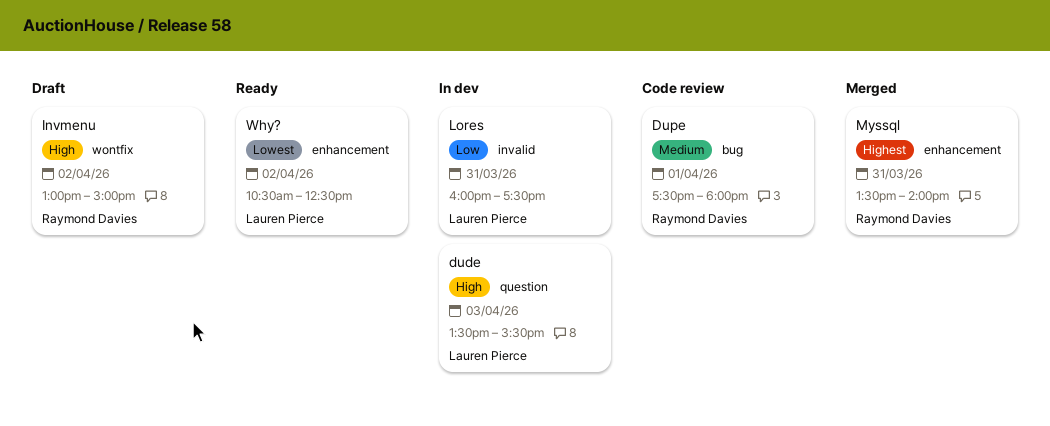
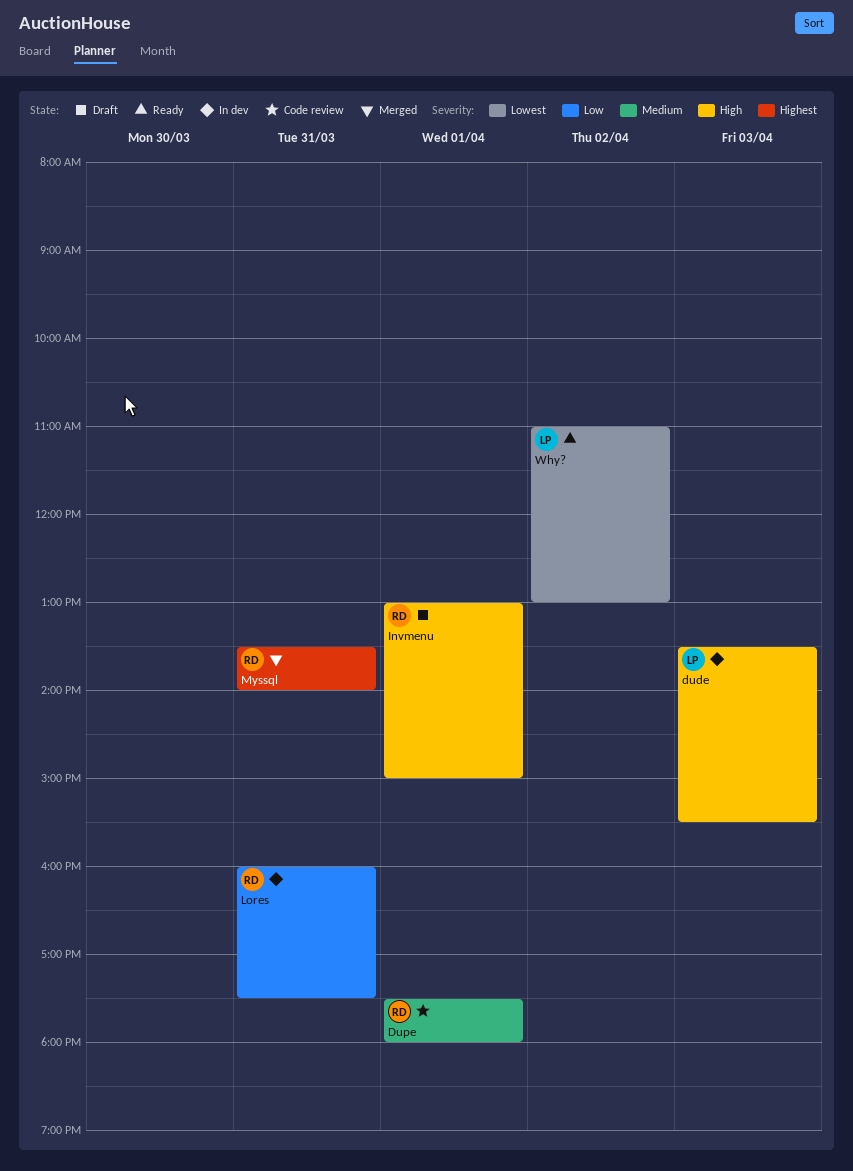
Invmenu, day: Apr 2 -> Apr 1
Lores, owner: Lauren Pierce -> Raymond Davies
Why?, begins: 10:30 -> 11:00
Why?, ends: 12:30 -> 13:00

